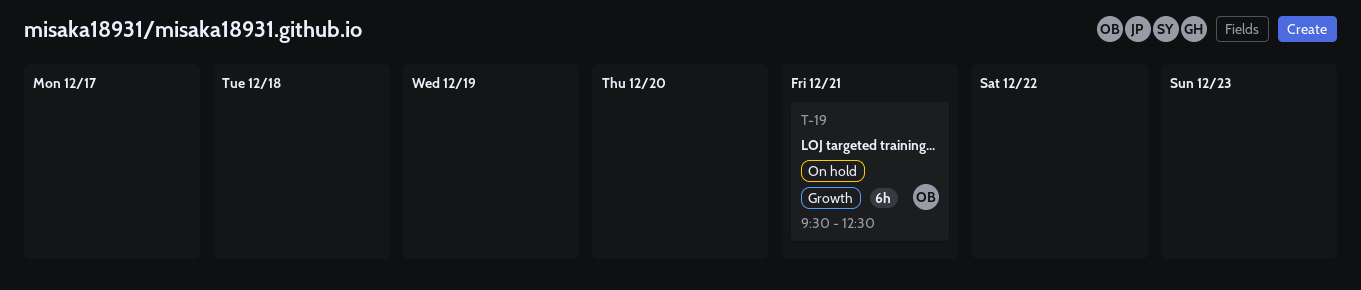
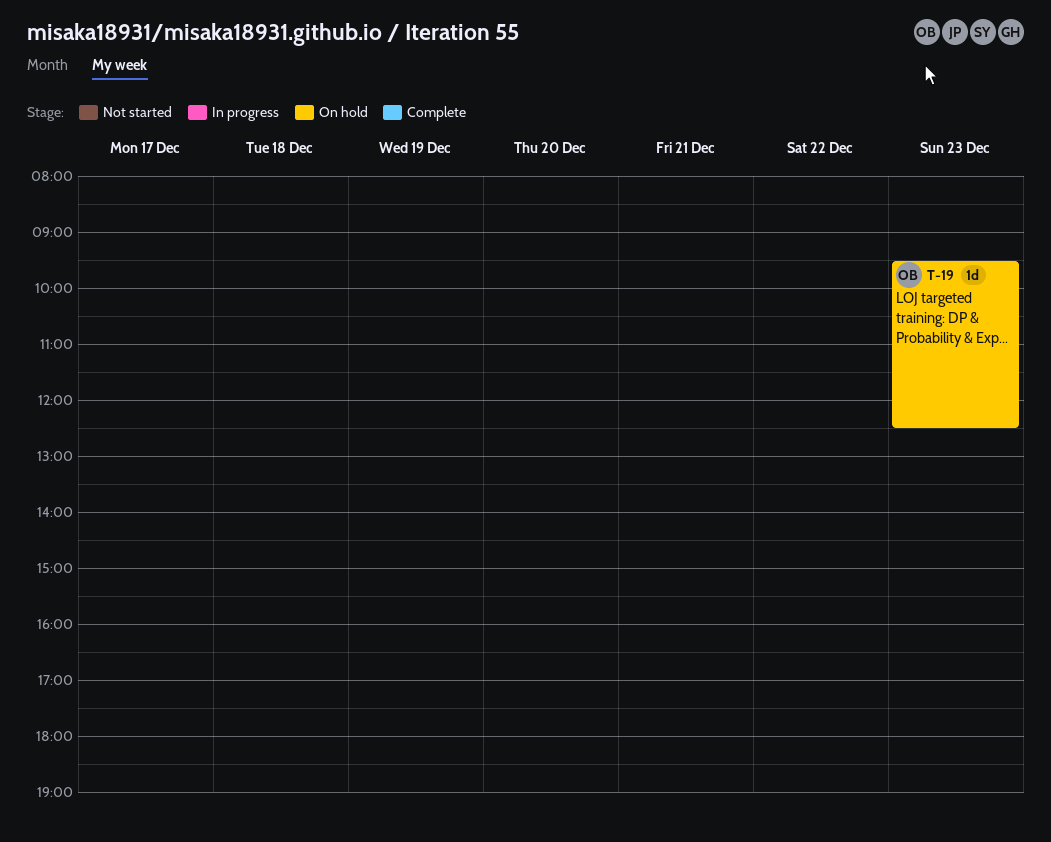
T-19, estimate: 6h -> 1d
T-19, day: Dec 21 -> Dec 23

